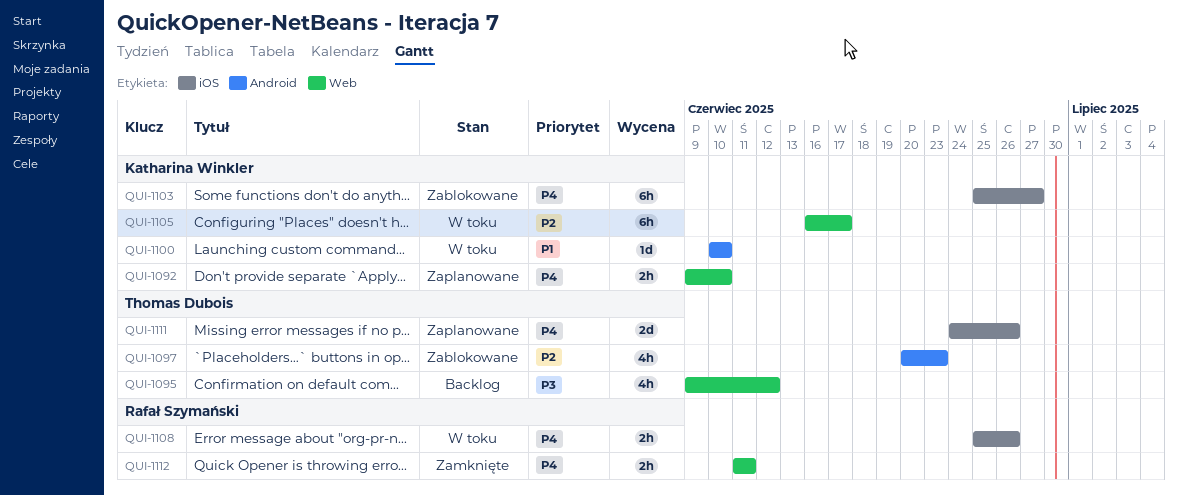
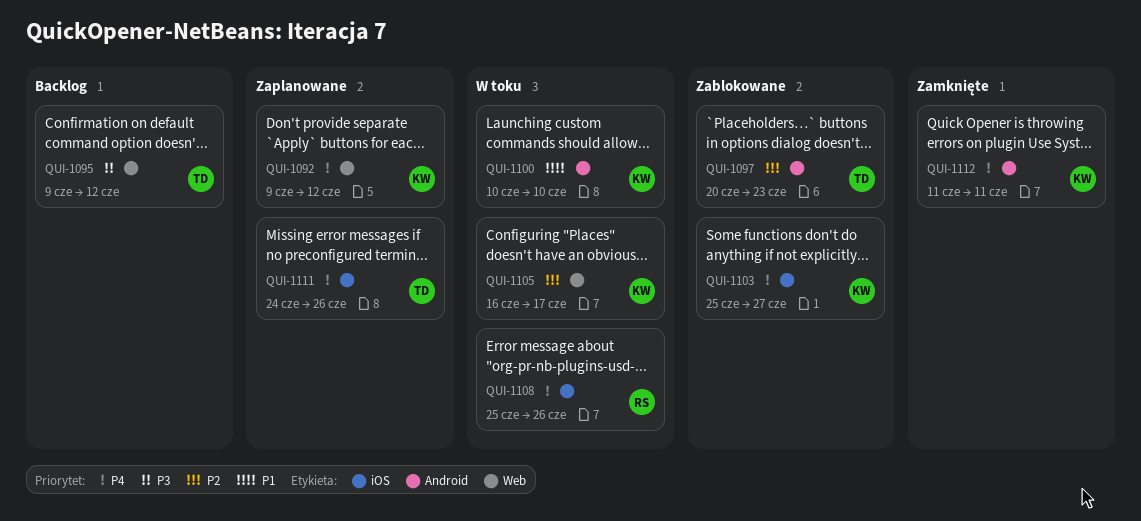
QUI-1092, due: Jun 10 -> Jun 12
QUI-1112, owner: Rafał Szymański -> Katharina Winkler
QUI-1112, label: Web -> Android

